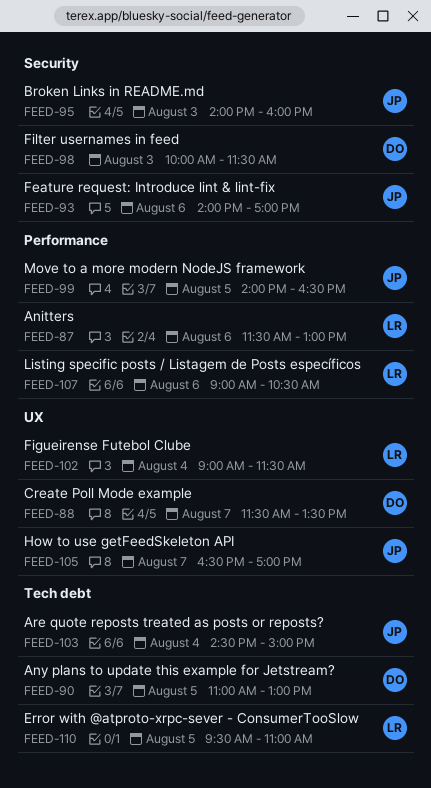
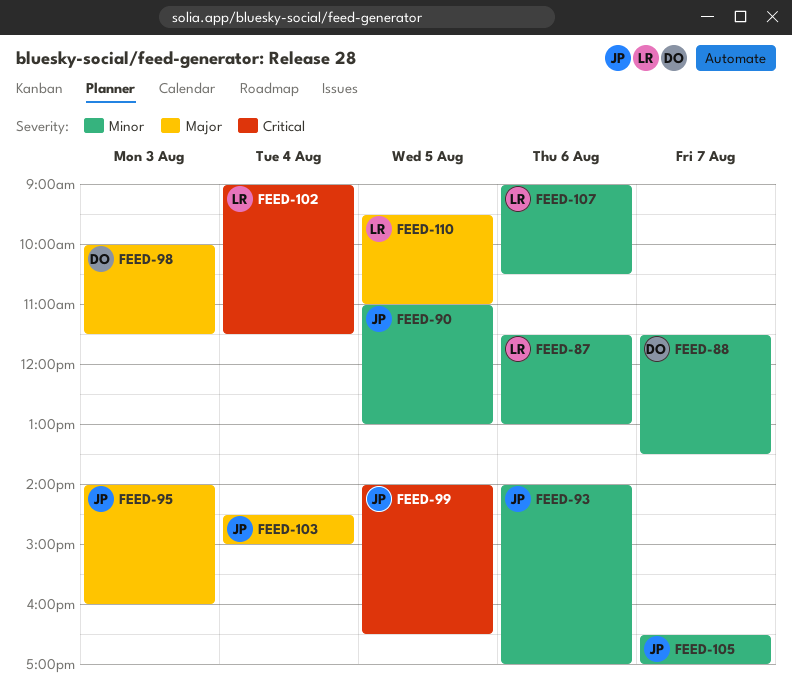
FEED-90, owner: DO -> JP

